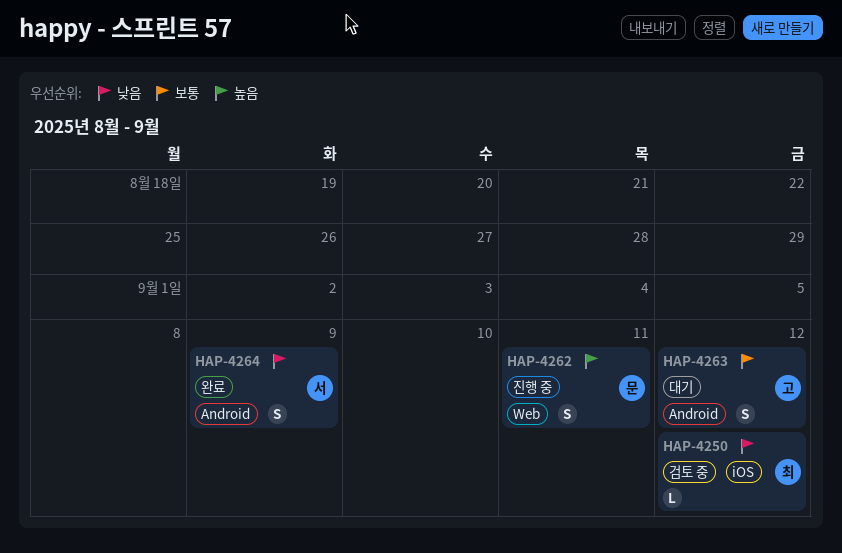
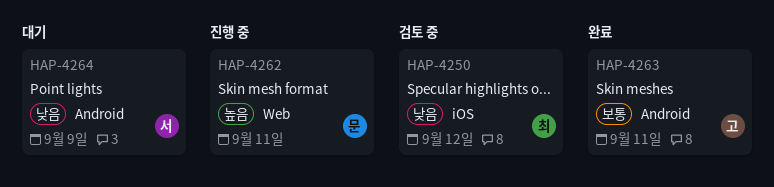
HAP-4263, status: 대기 -> 완료
HAP-4263, due: Sep 12 -> Sep 11
HAP-4264, status: 완료 -> 대기

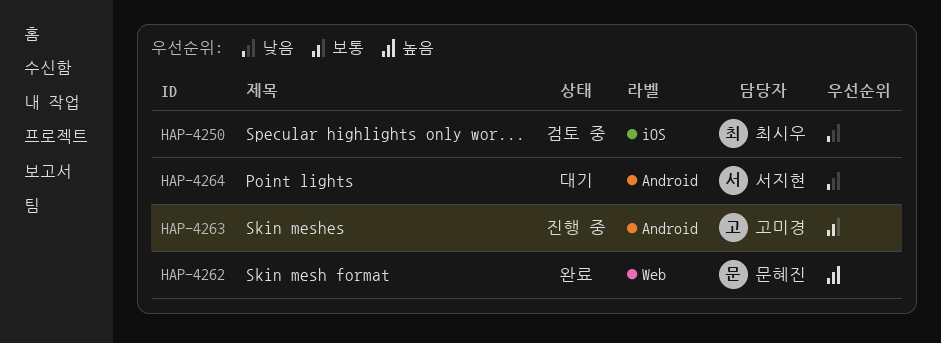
HAP-4262, status: 진행 중 -> 완료
HAP-4263, status: 완료 -> 진행 중

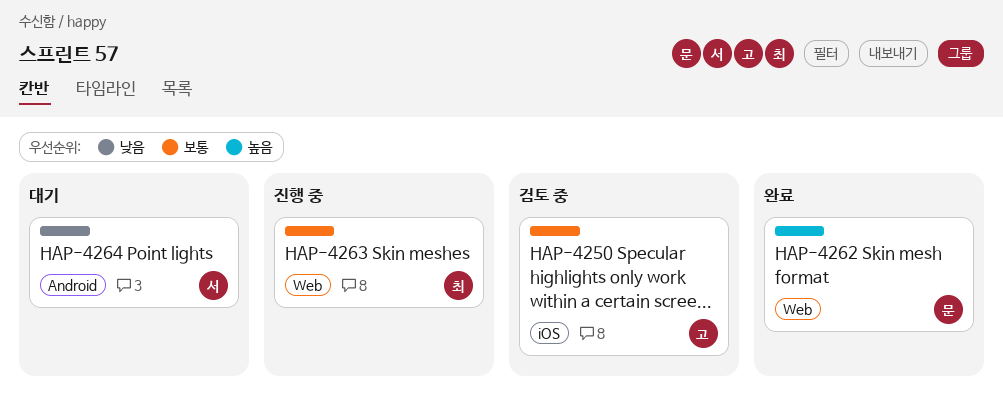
HAP-4250, owner: 최시우 -> 고미경
HAP-4250, priority: 낮음 -> 보통
HAP-4263, owner: 고미경 -> 최시우
HAP-4263, label: Android -> Web

